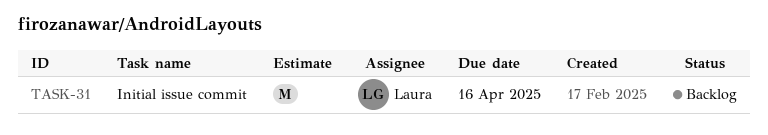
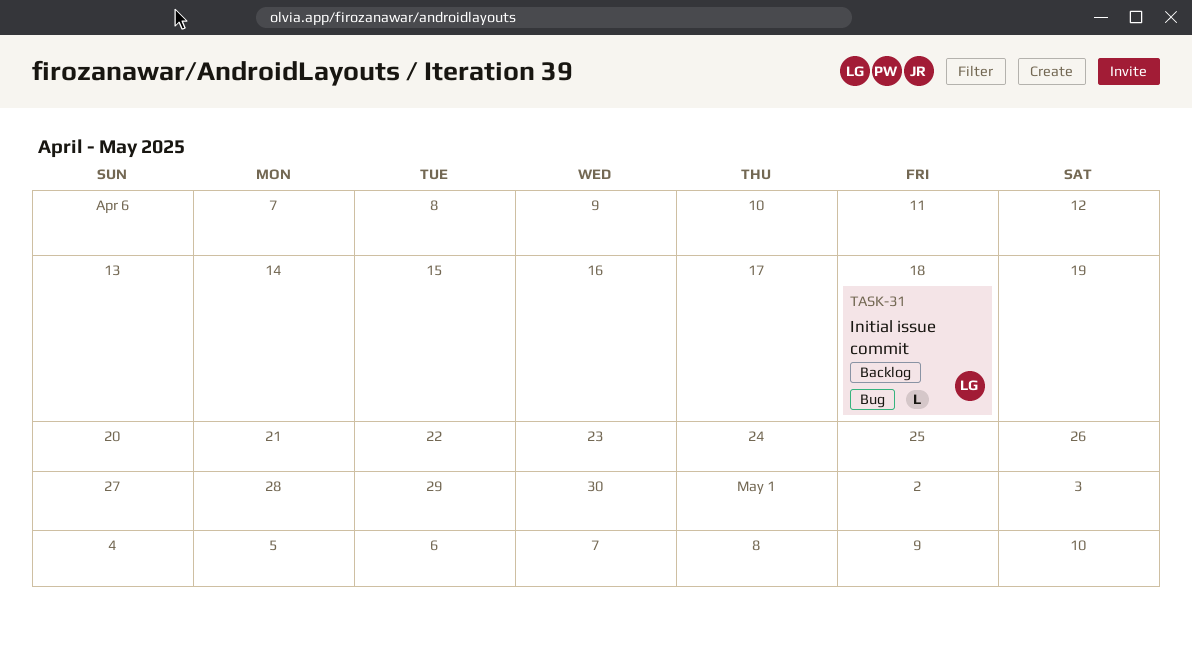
TASK-31, estimate: M -> L
TASK-31, due: Apr 16 -> Apr 18

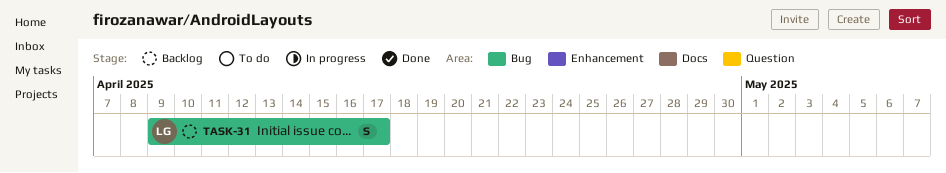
TASK-31, estimate: L -> S
TASK-31, due: Apr 18 -> Apr 17

